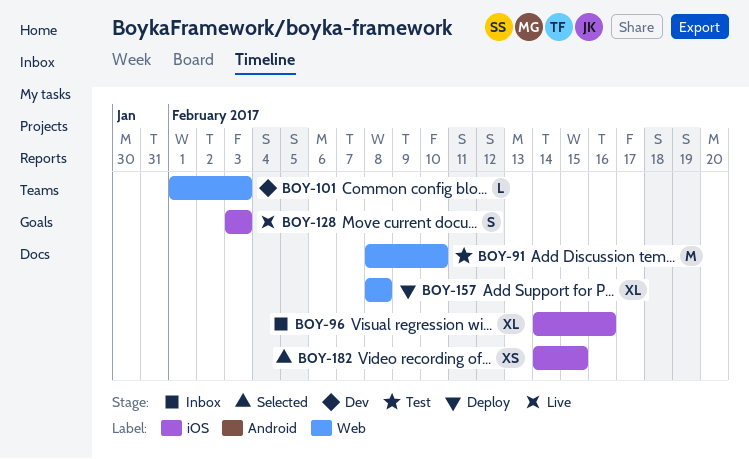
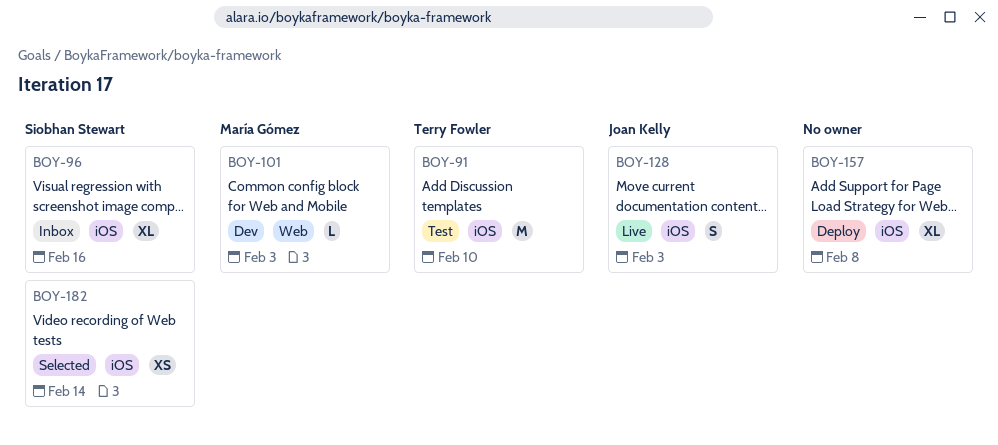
BOY-91, label: Web -> iOS
BOY-157, label: Web -> iOS
BOY-182, due: Feb 15 -> Feb 14

